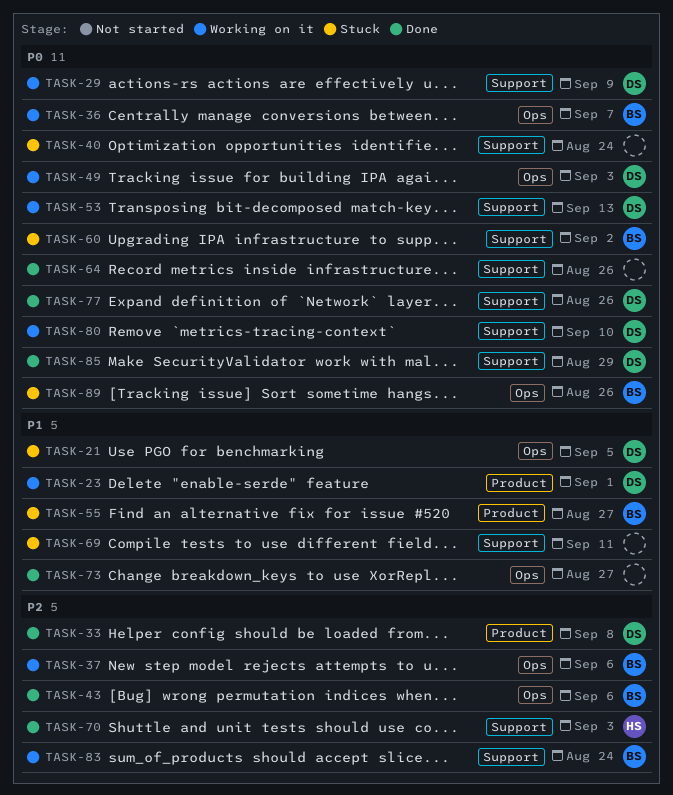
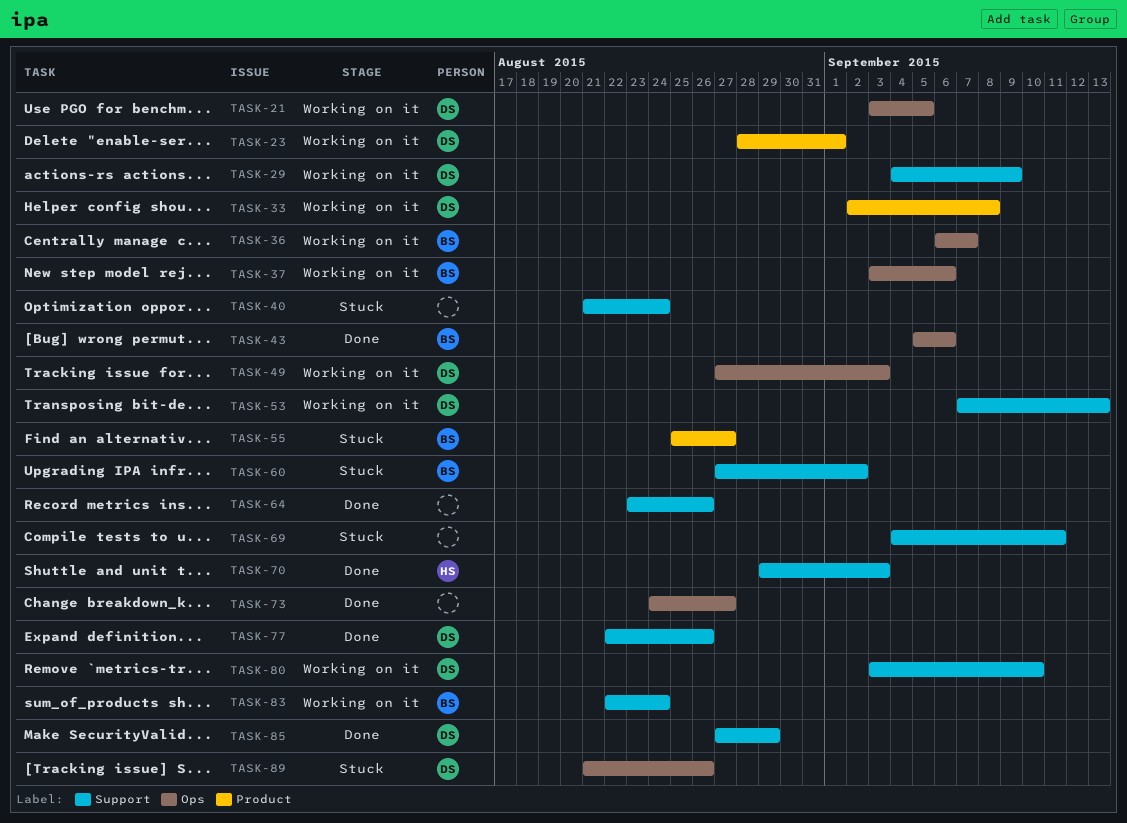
TASK-21, status: Stuck -> Working on it
TASK-33, status: Done -> Working on it
TASK-89, owner: BS -> DS

